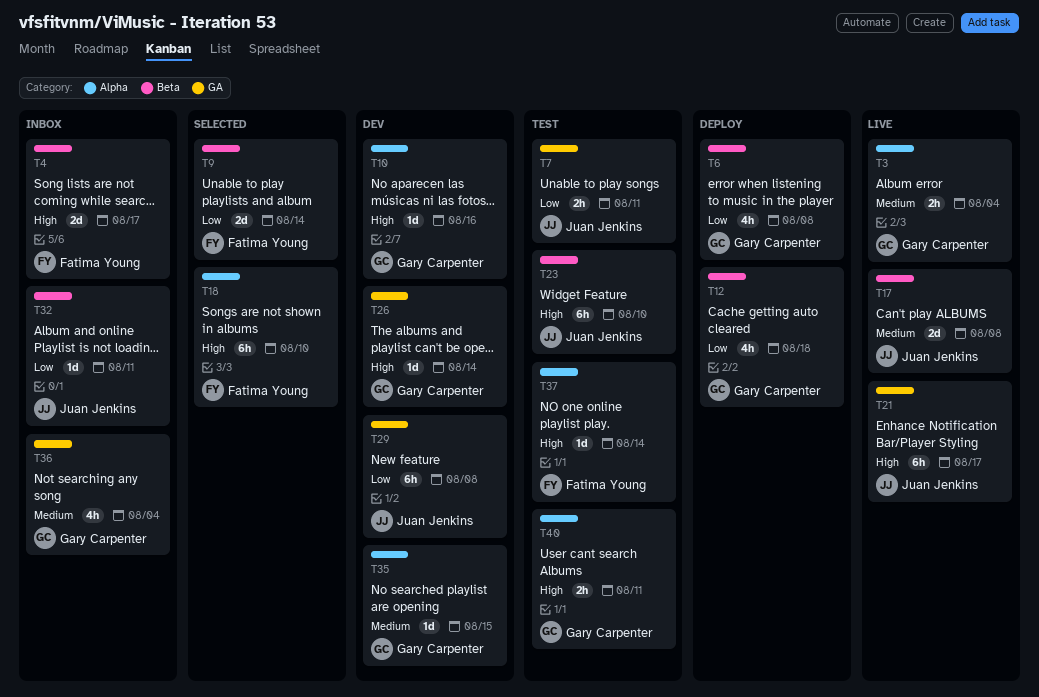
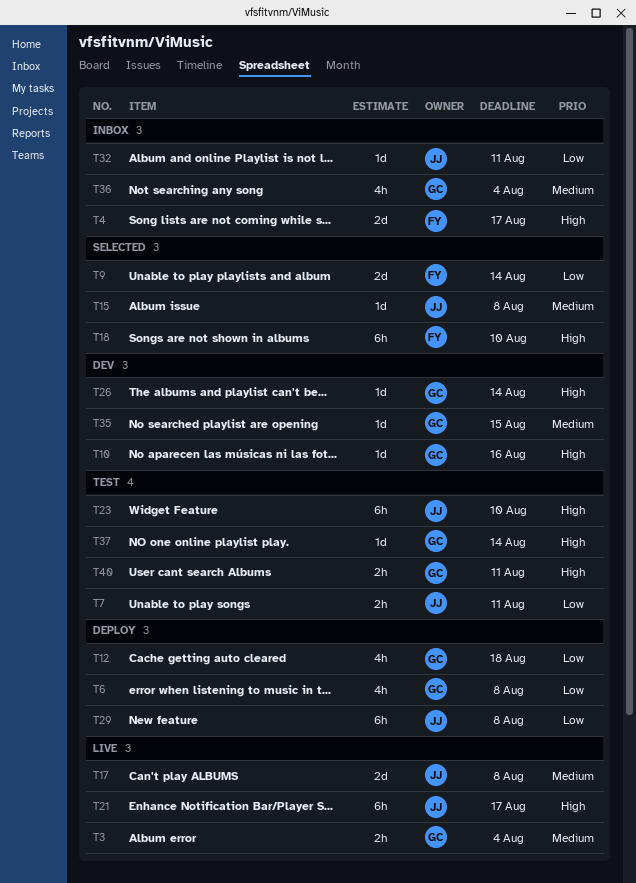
T15: none -> present
T29, status: Dev -> Deploy
T37, owner: Fatima Young -> Gary Carpenter

